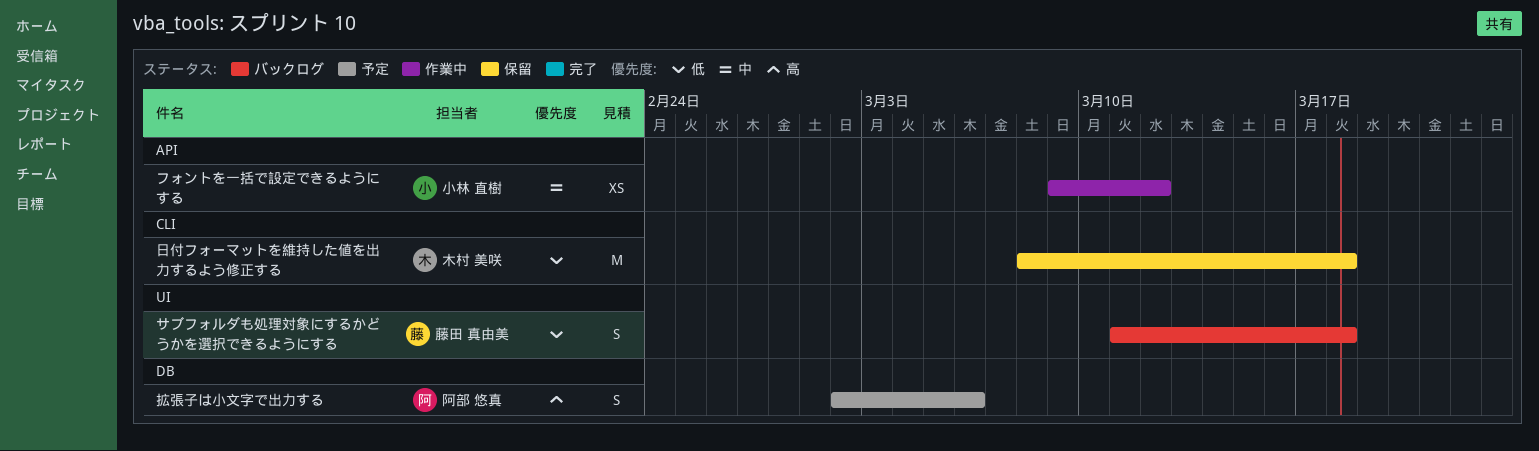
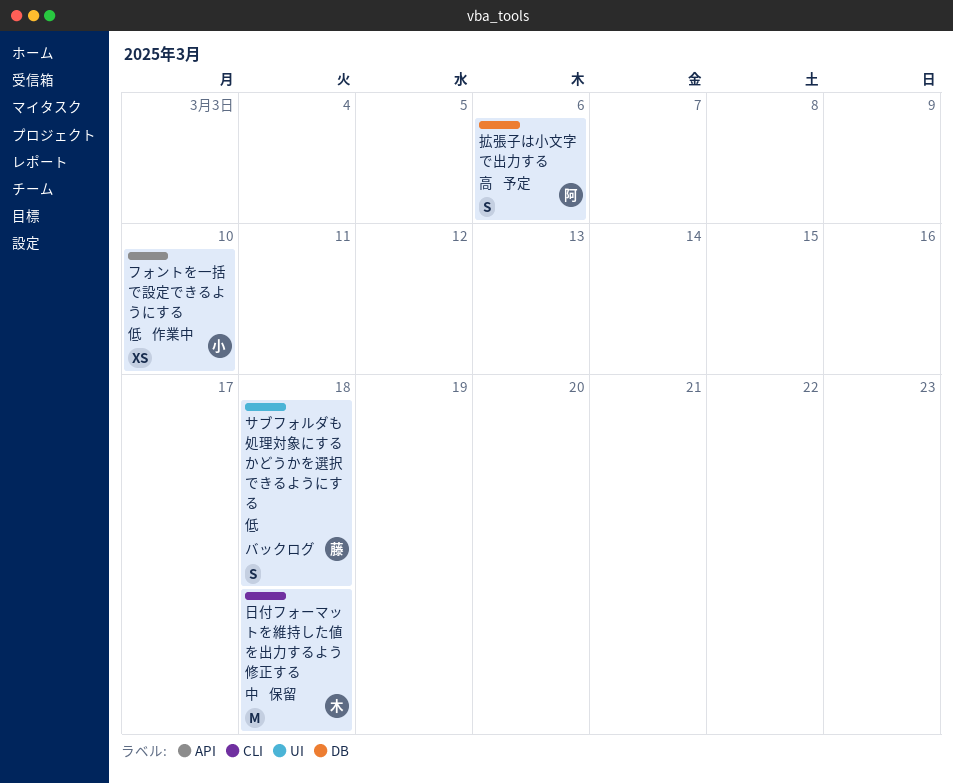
フォントを一括で設定できるようにする, priority: 中 -> 低
フォントを一括で設定できるようにする, due: Mar 12 -> Mar 10
日付フォーマットを維持した値を出力するよう修正する, priority: 低 -> 中

